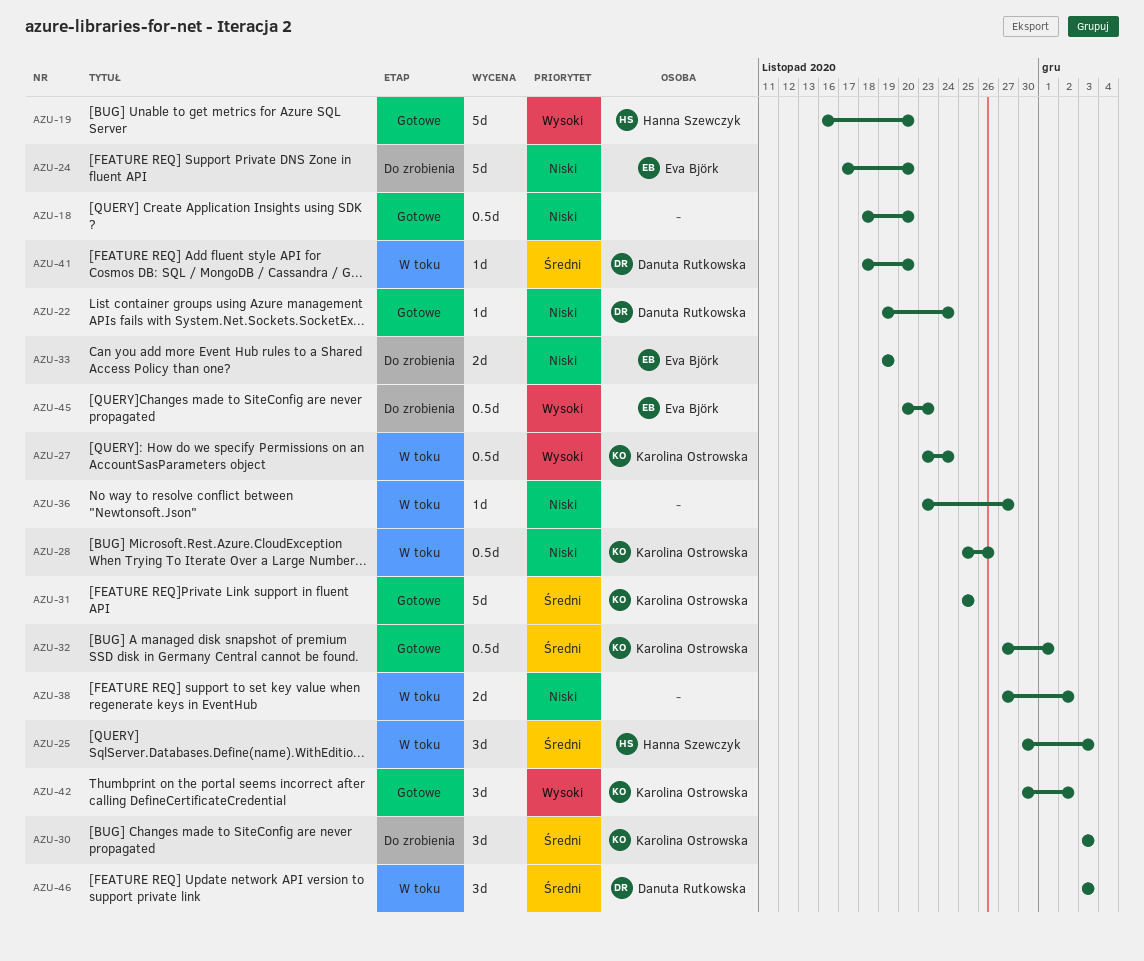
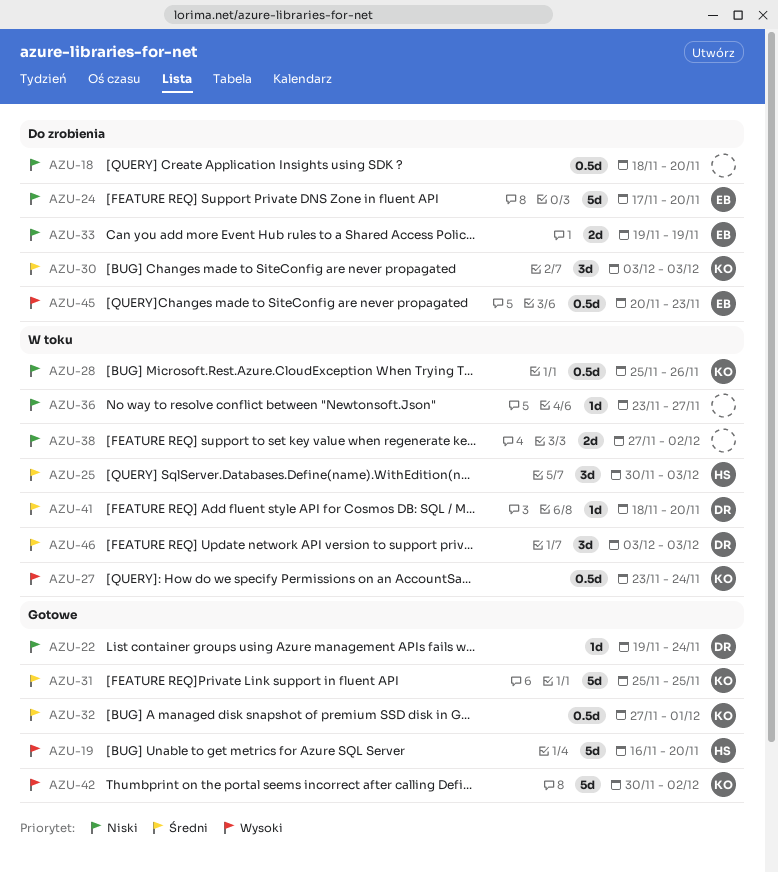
AZU-18, status: Gotowe -> Do zrobienia
AZU-42, estimate: 3d -> 5d

